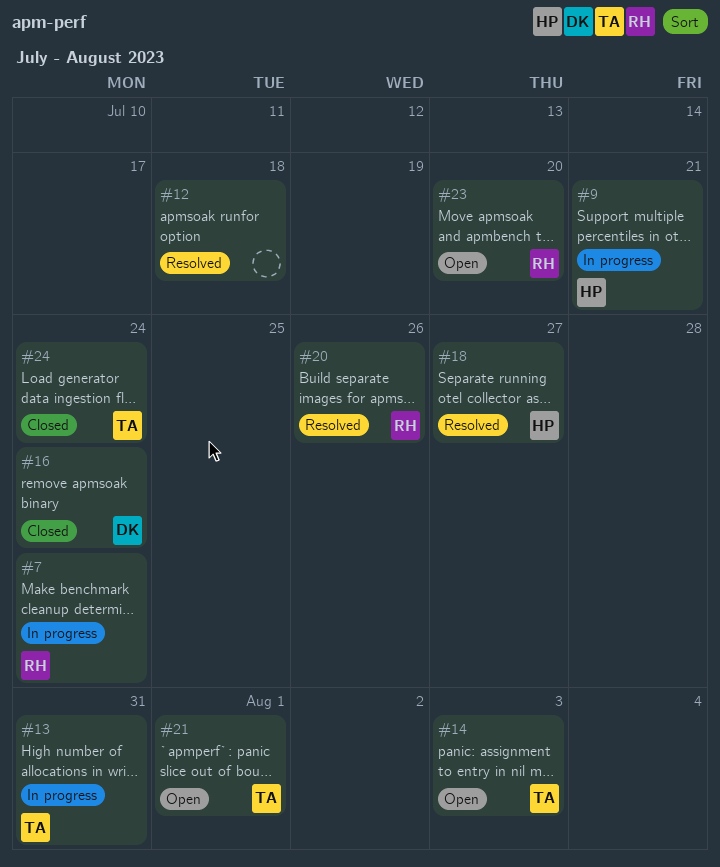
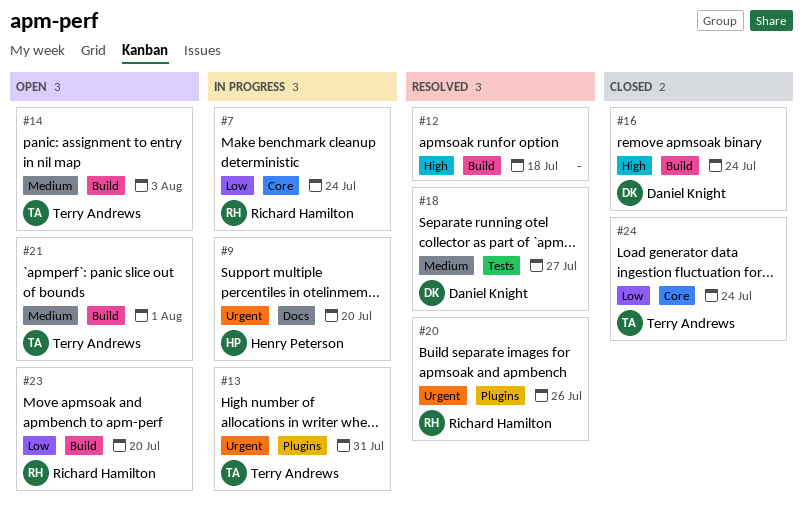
#9, due: Jul 21 -> Jul 20
#18, owner: Henry Peterson -> Daniel Knight

